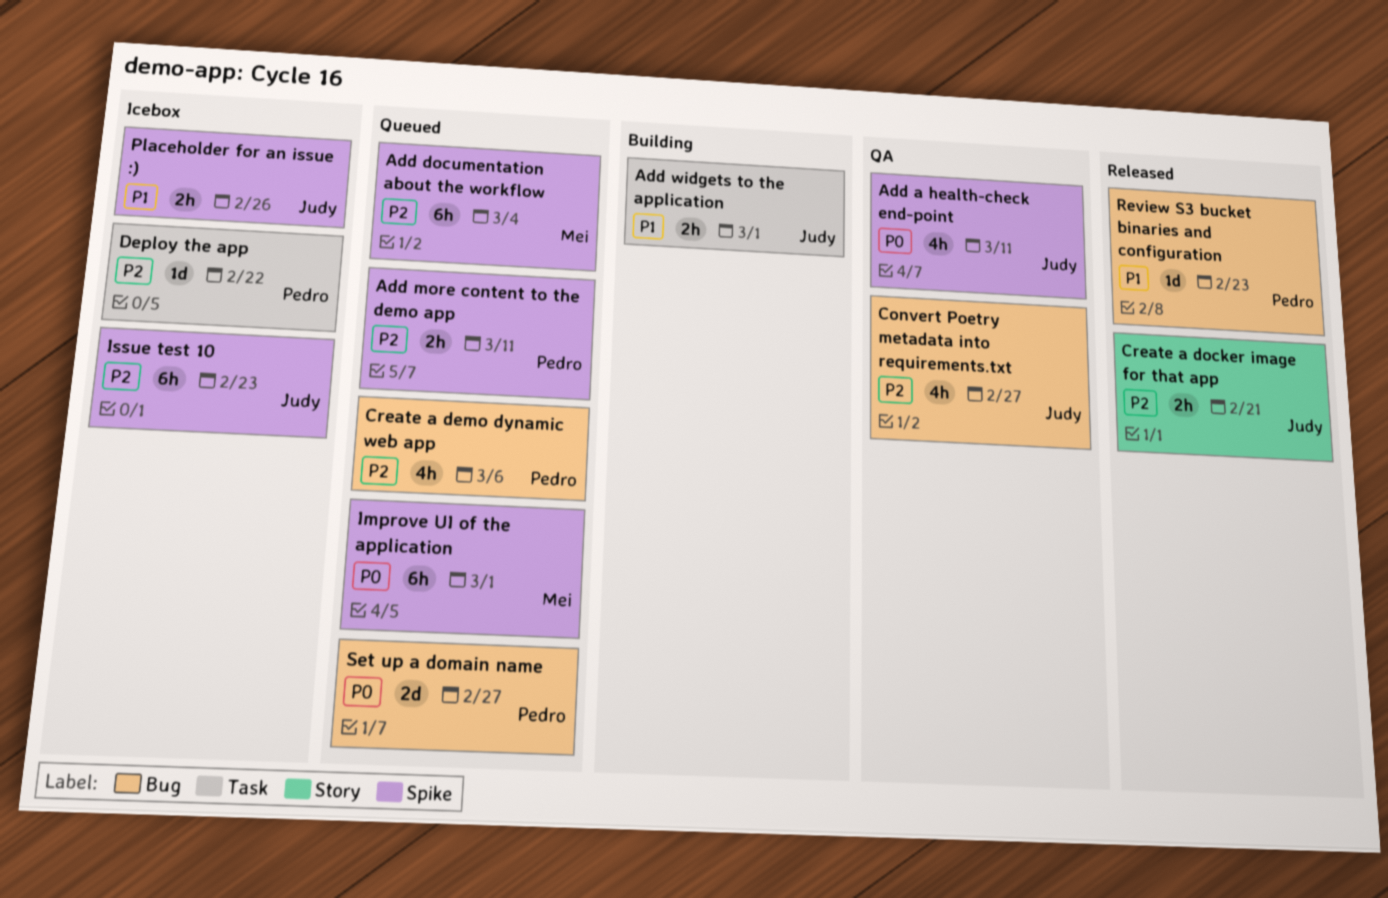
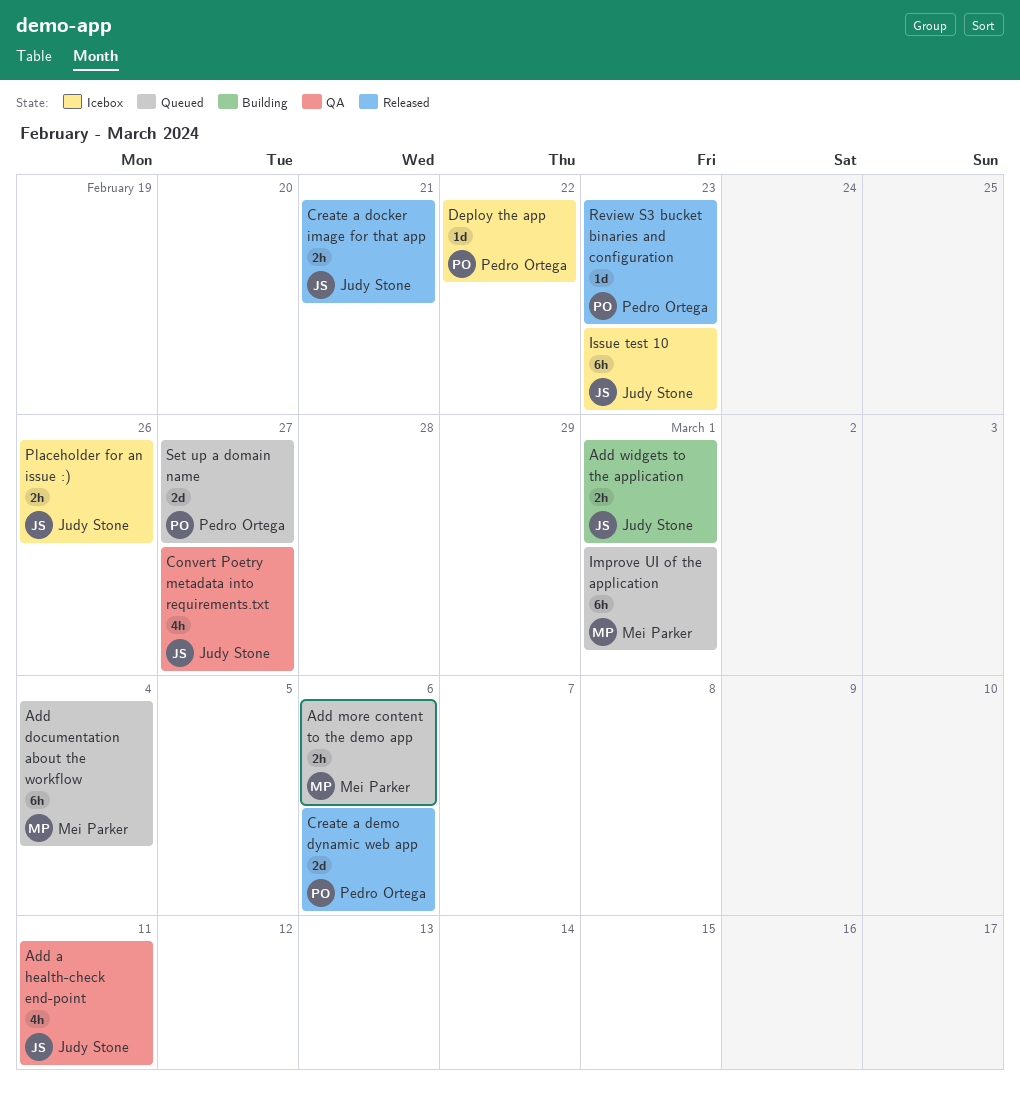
Add more content to the demo app, owner: Pedro Ortega -> Mei Parker
Add more content to the demo app, due: Mar 11 -> Mar 6
Create a demo dynamic web app, status: Queued -> Released
Create a demo dynamic web app, estimate: 4h -> 2d

